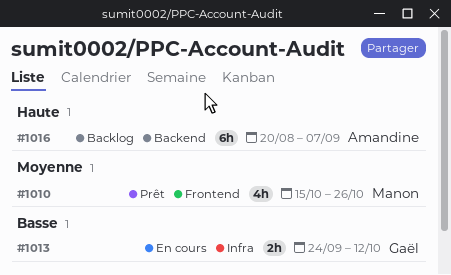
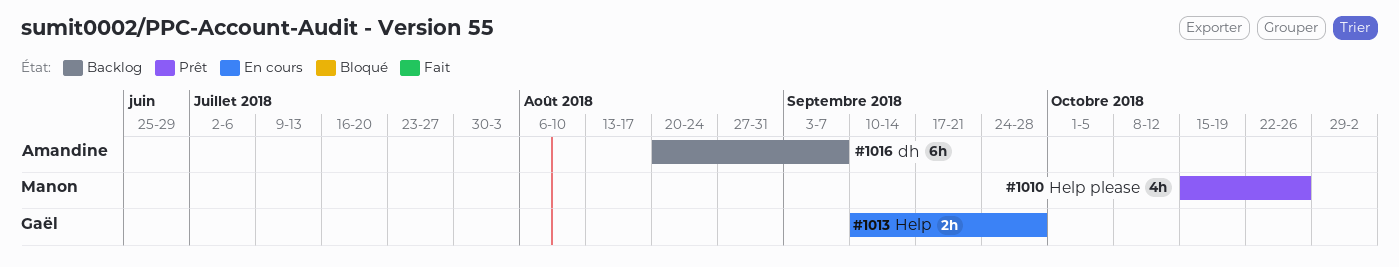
#1013, start: Sep 24 -> Sep 10
#1013, due: Oct 12 -> Sep 28

